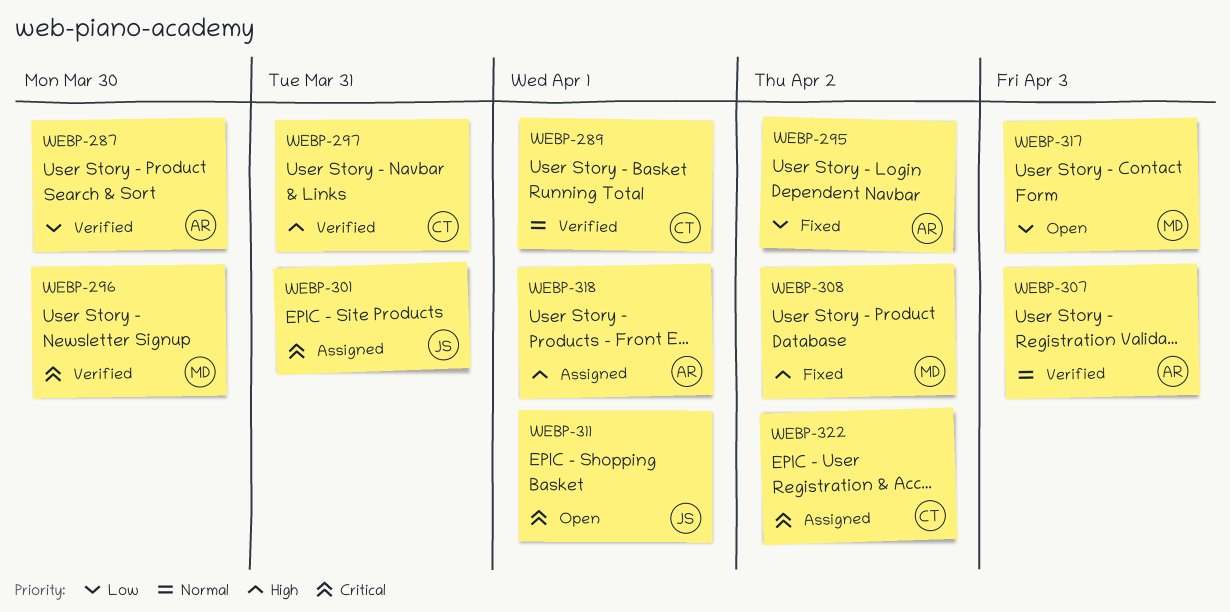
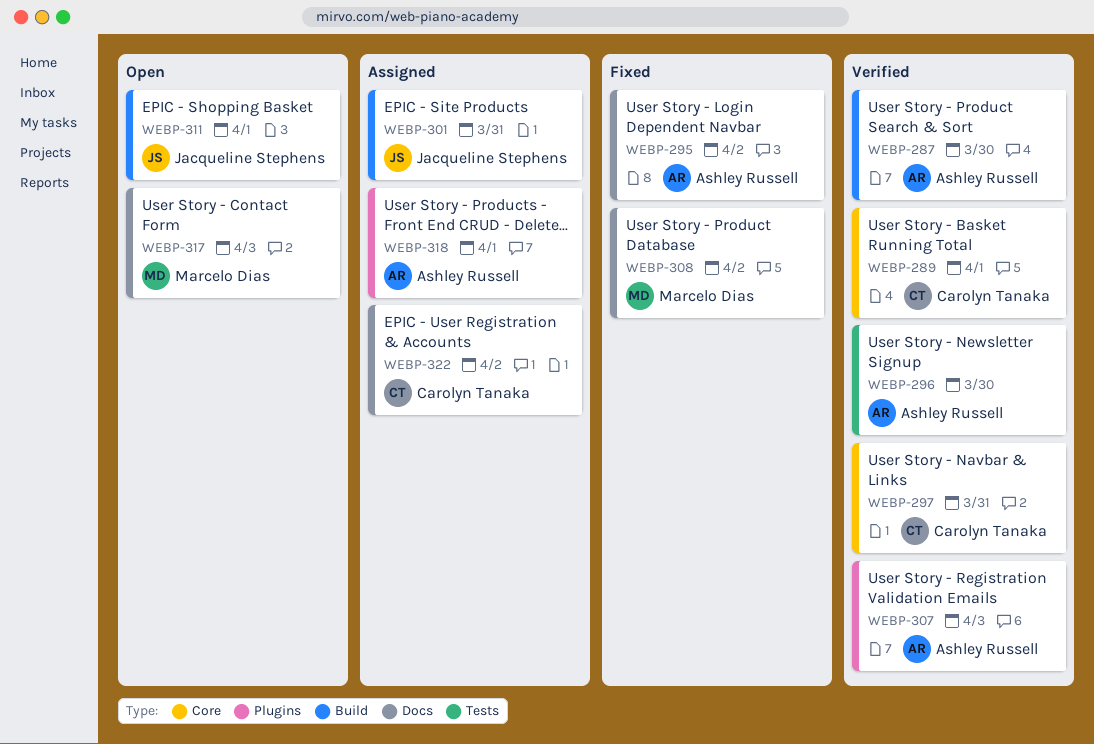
WEBP-296, owner: Marcelo Dias -> Ashley Russell

